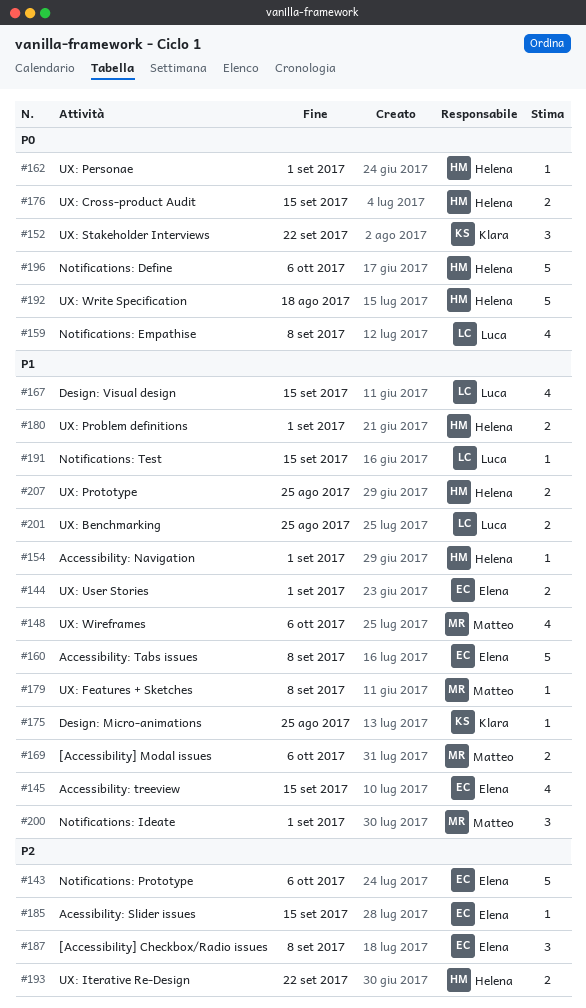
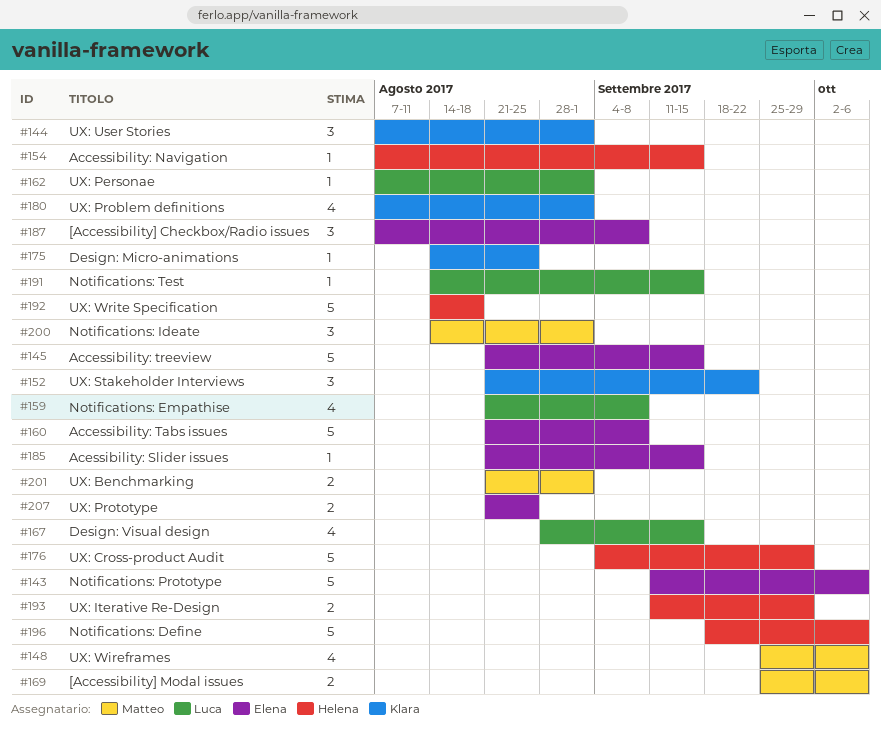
#144, owner: Elena -> Klara
#144, estimate: 2 -> 3
#145, estimate: 4 -> 5
#154, due: Sep 1 -> Sep 15
#162, owner: Helena -> Luca
#176, estimate: 2 -> 5
#176, due: Sep 15 -> Sep 29
#179: present -> none
#180, owner: Helena -> Klara
#180, estimate: 2 -> 4
#193, due: Sep 22 -> Sep 29
#201, owner: Luca -> Matteo
#201, due: Aug 25 -> Sep 1
#207, owner: Helena -> Elena

